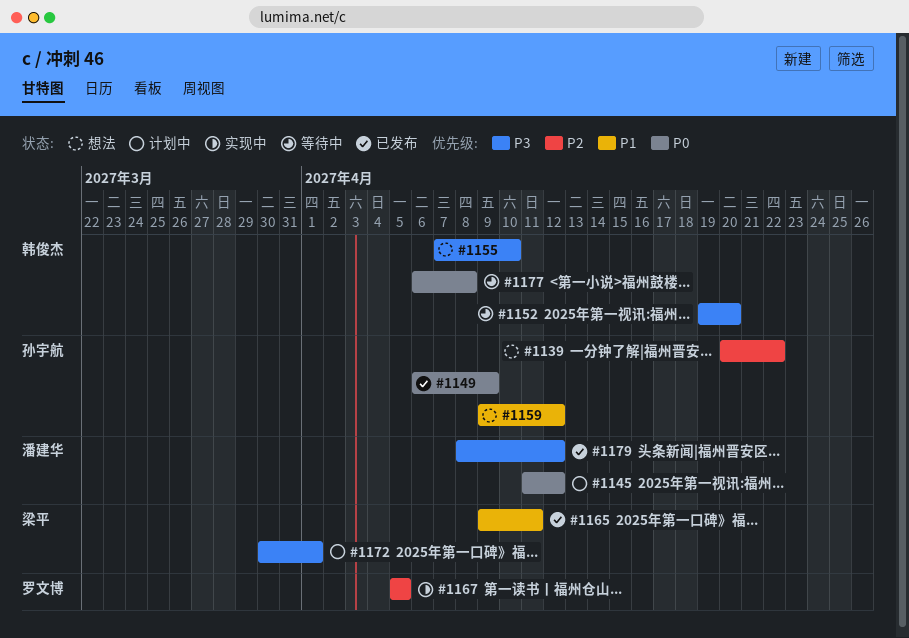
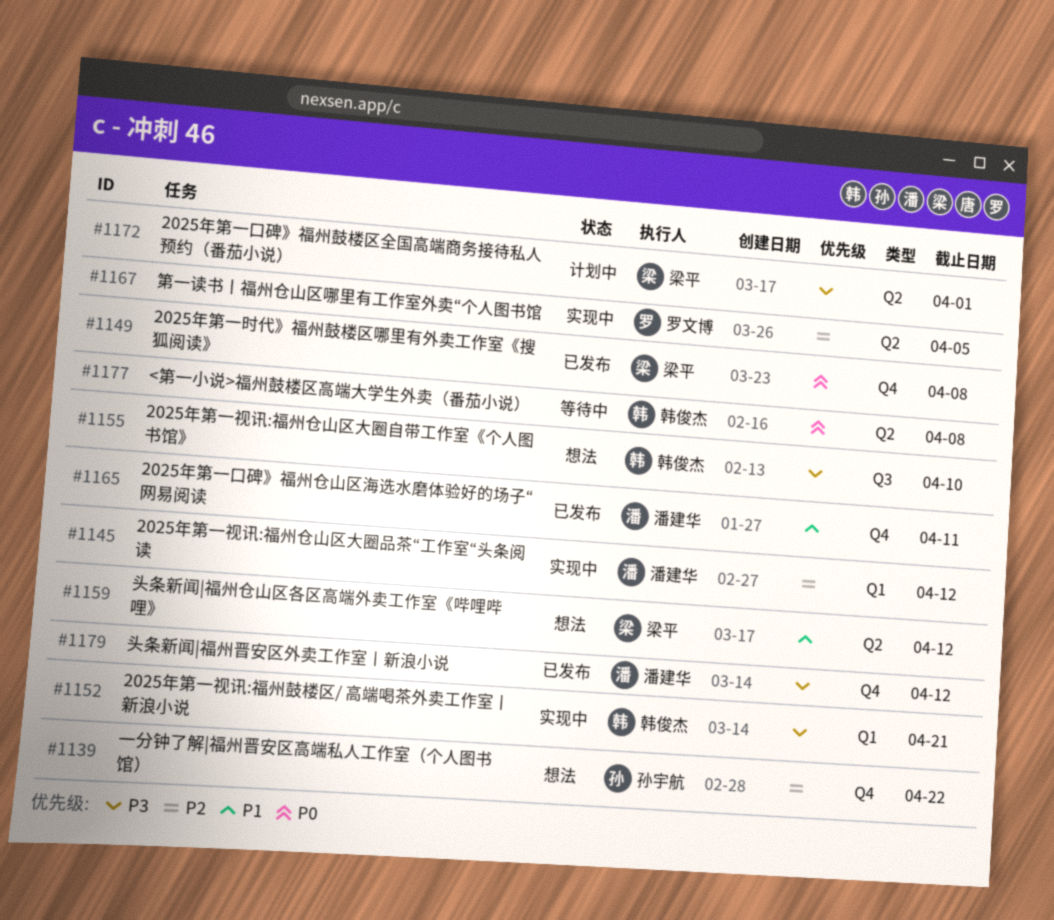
#1145, status: 计划中 -> 实现中
#1145, priority: P0 -> P2
#1149, owner: 孙宇航 -> 梁平
#1149, due: Apr 9 -> Apr 8
#1152, status: 等待中 -> 实现中
#1152, due: Apr 20 -> Apr 21
#1159, owner: 孙宇航 -> 梁平
#1165, owner: 梁平 -> 潘建华

